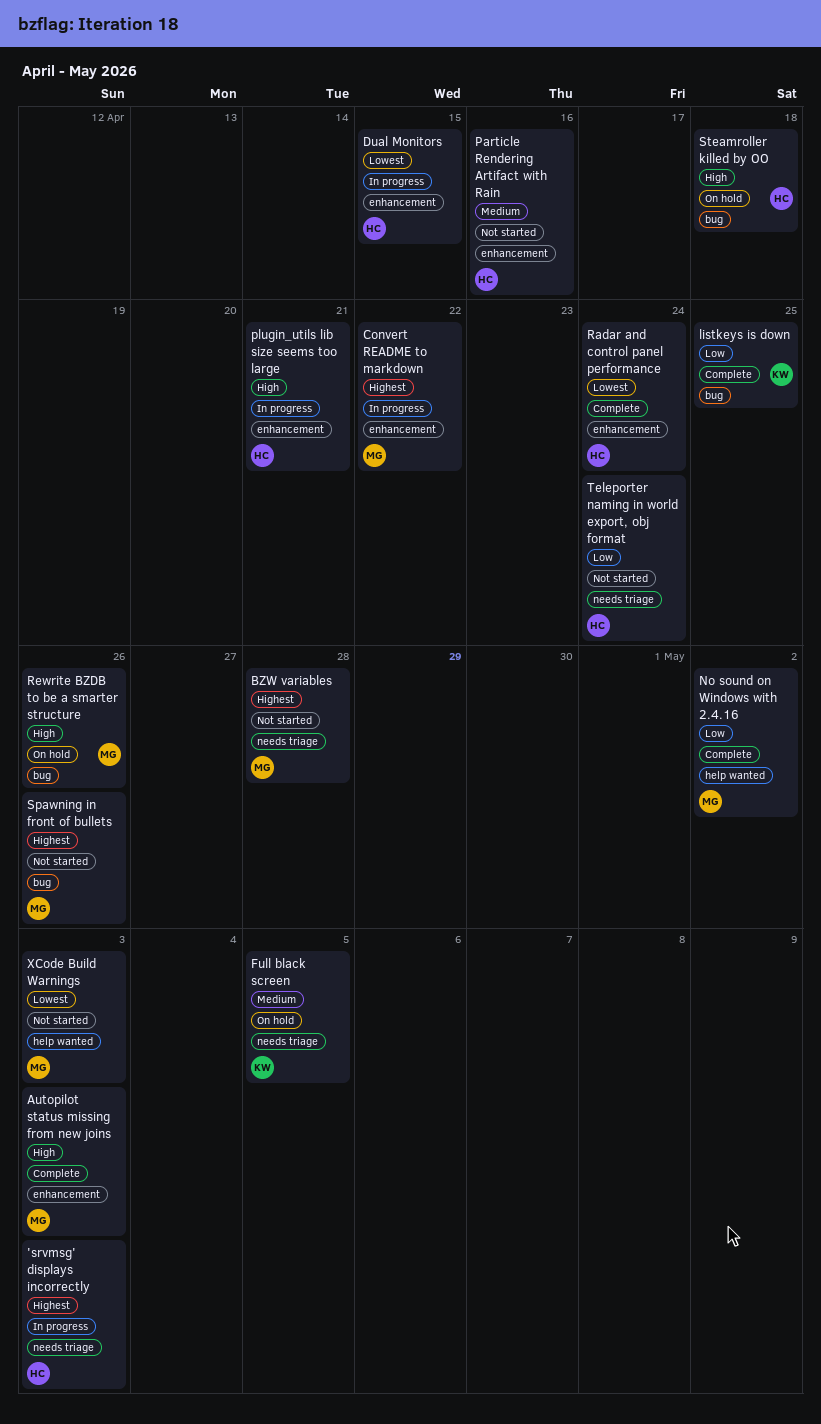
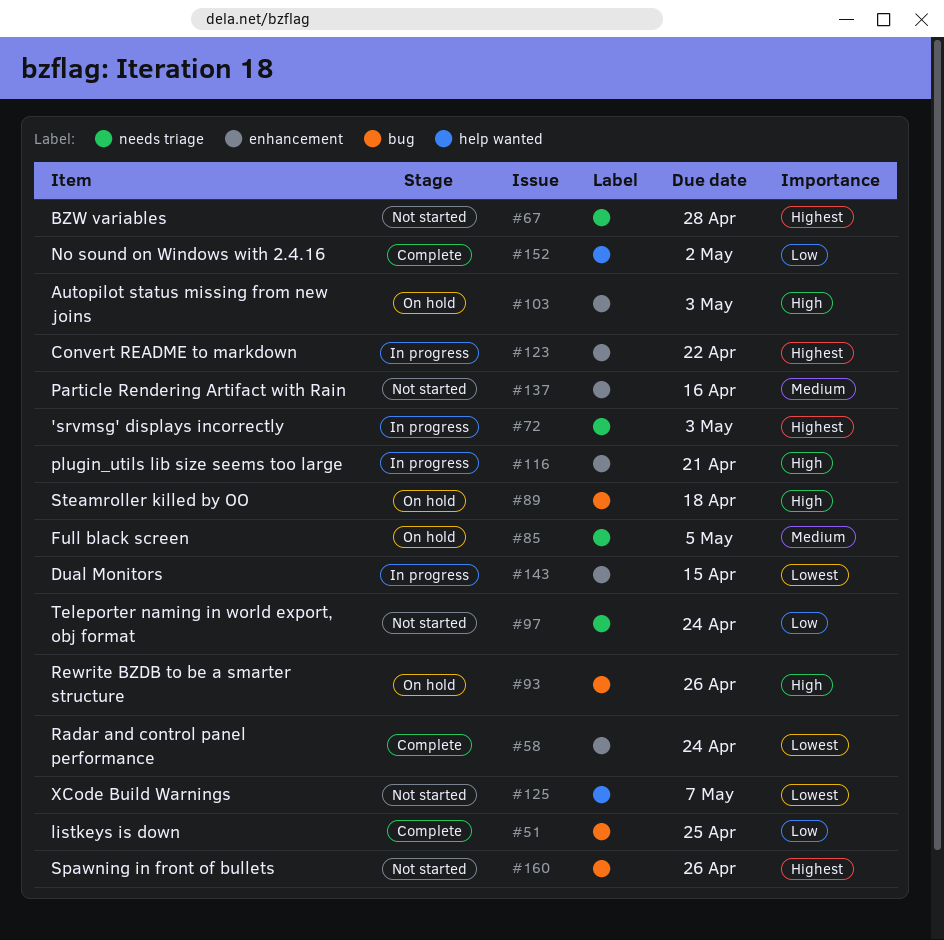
Autopilot status missing from new joins, status: Complete -> On hold
XCode Build Warnings, due: May 3 -> May 7

